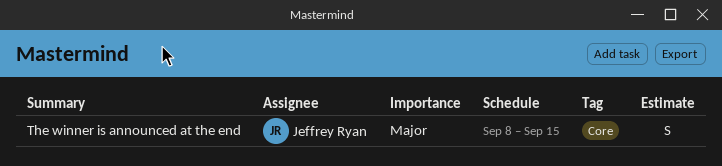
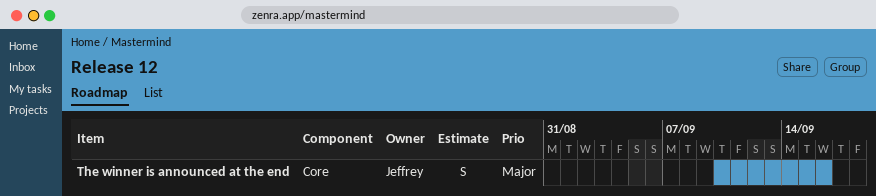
The winner is announced at the end, start: Sep 8 -> Sep 10
The winner is announced at the end, due: Sep 15 -> Sep 16

